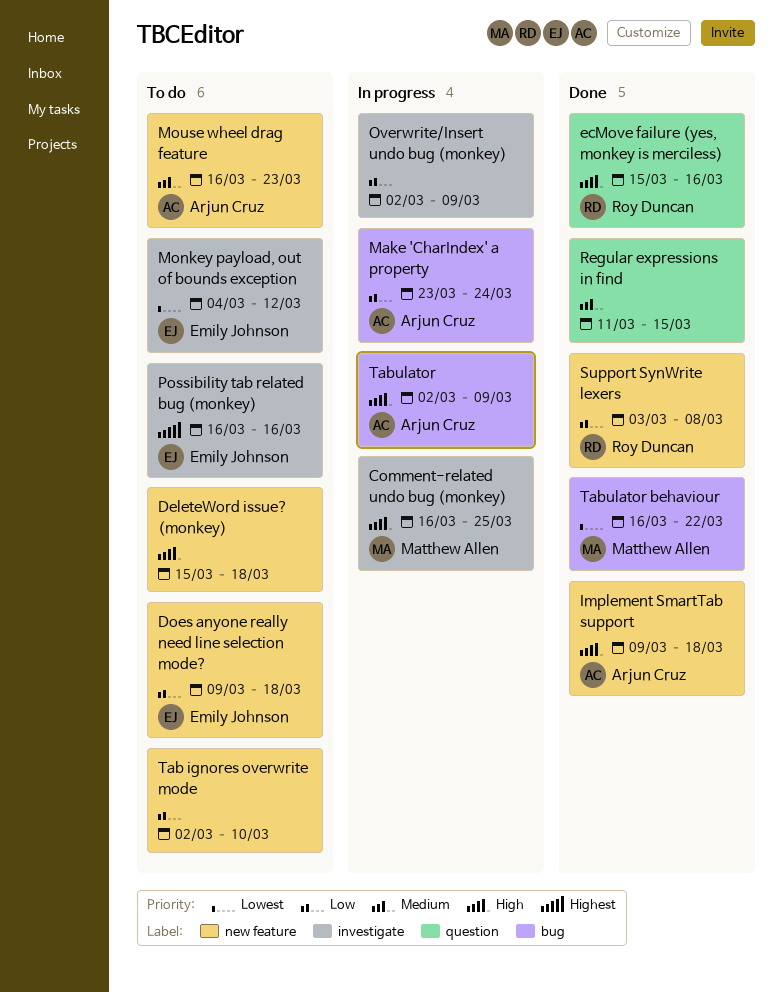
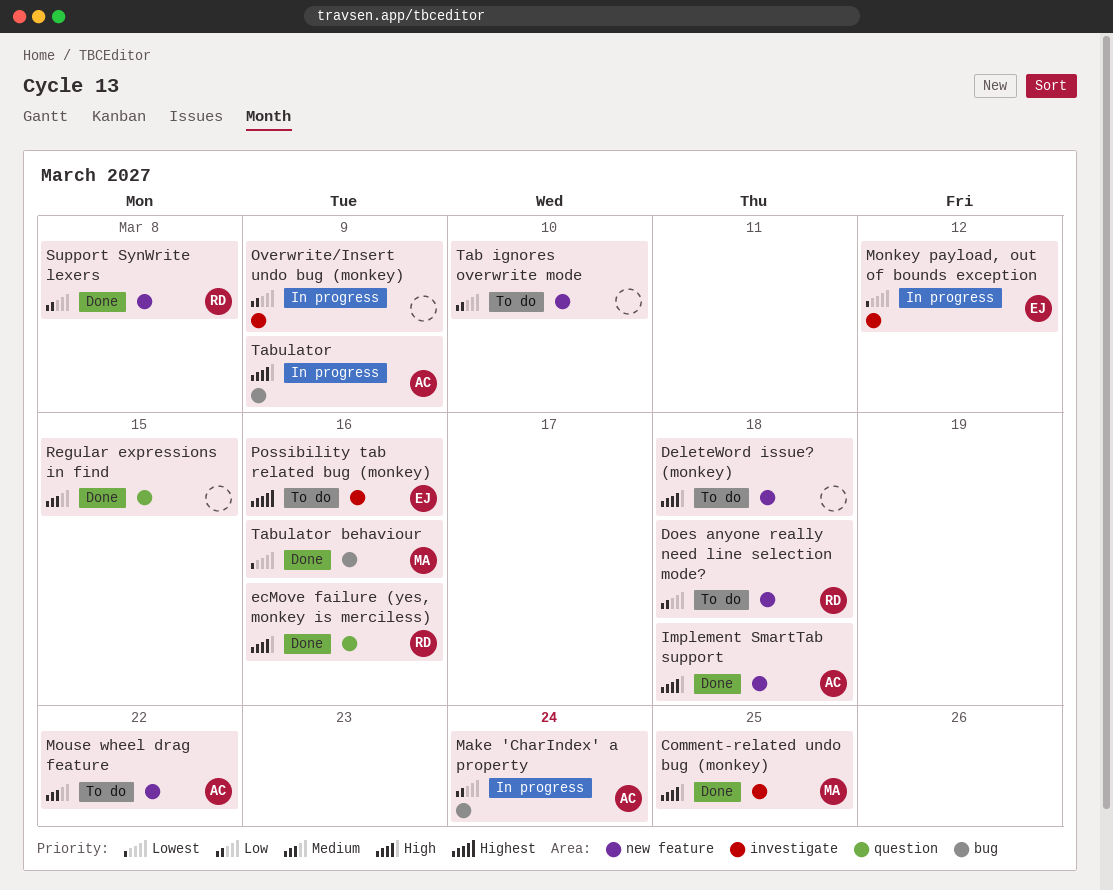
Comment-related undo bug (monkey), status: In progress -> Done
Does anyone really need line selection mode?, owner: Emily Johnson -> Roy Duncan
Monkey payload, out of bounds exception, status: To do -> In progress
Mouse wheel drag feature, due: Mar 23 -> Mar 22
Tabulator behaviour, due: Mar 22 -> Mar 16

